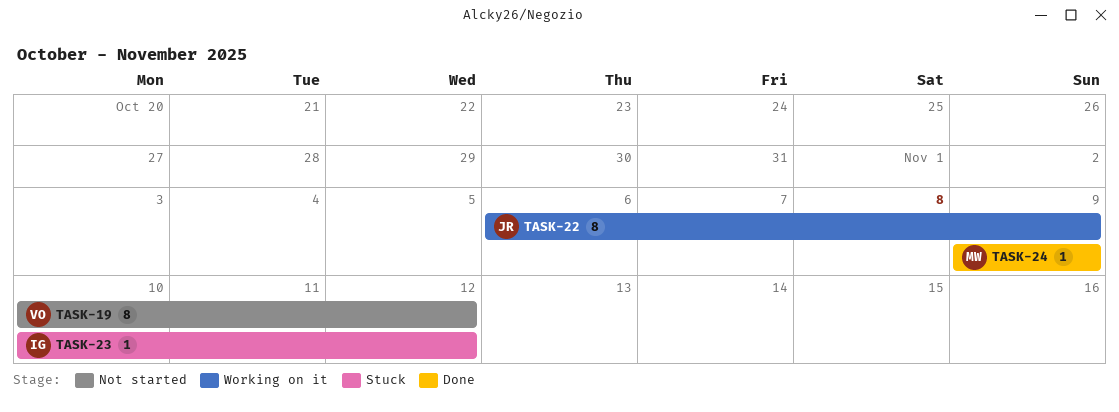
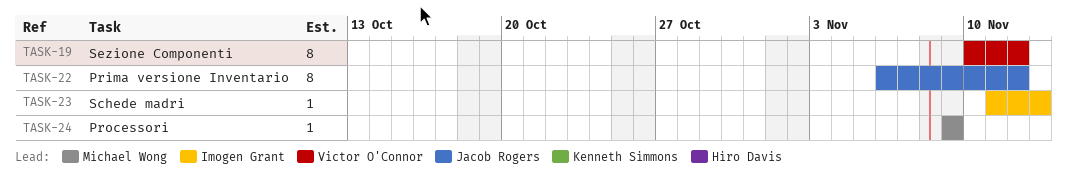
TASK-22, due: Nov 9 -> Nov 12
TASK-23, start: Nov 10 -> Nov 11
TASK-23, due: Nov 12 -> Nov 13

